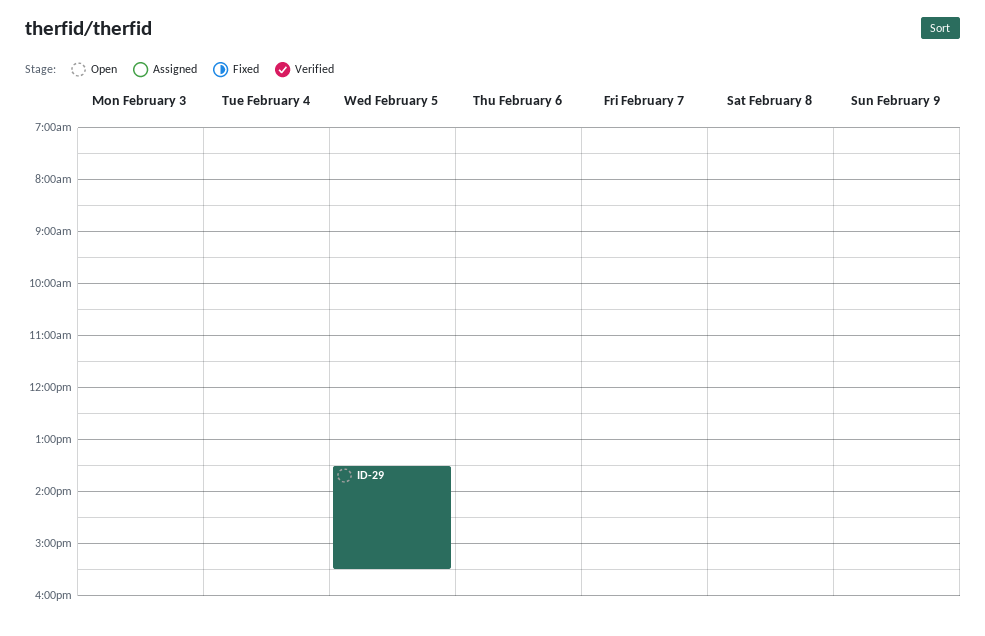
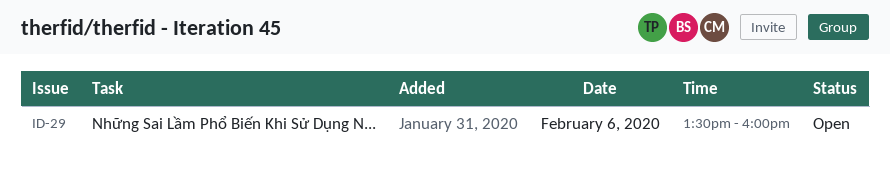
ID-29, day: Feb 5 -> Feb 6
ID-29, ends: 15:30 -> 16:00

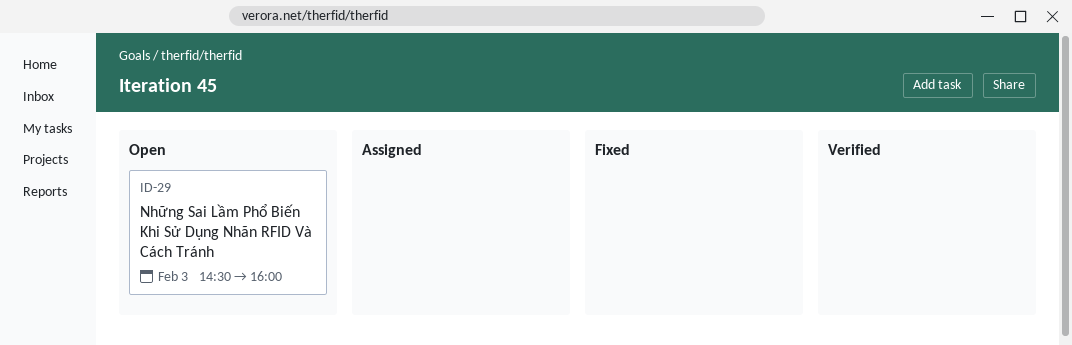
ID-29, day: Feb 6 -> Feb 3
ID-29, begins: 13:30 -> 14:30

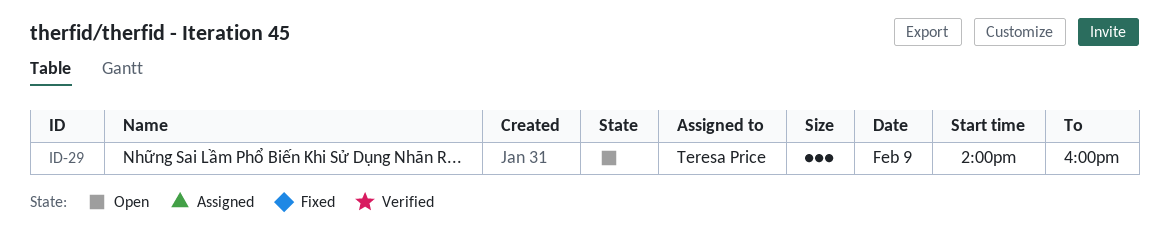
ID-29, day: Feb 3 -> Feb 9
ID-29, begins: 14:30 -> 14:00

